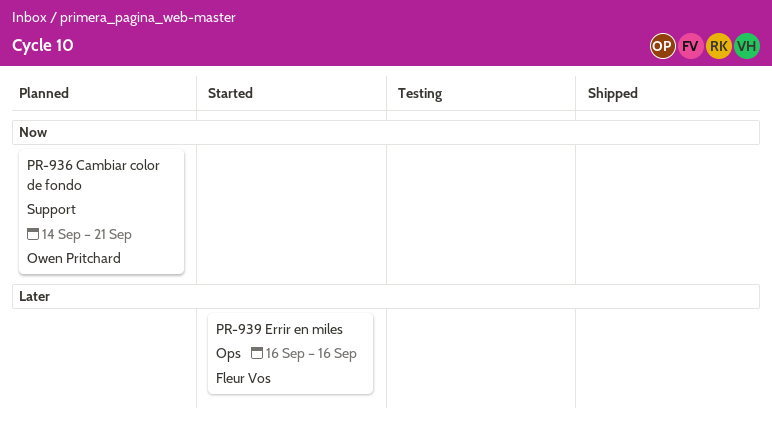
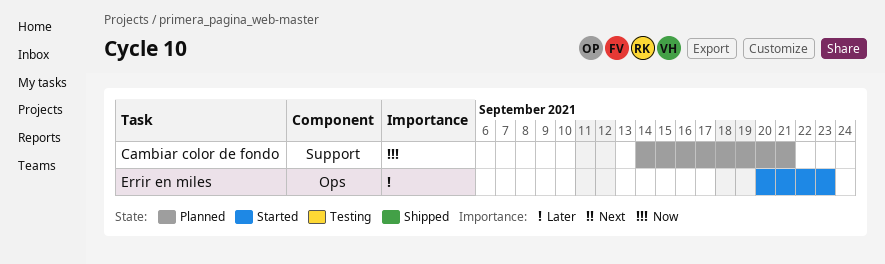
Errir en miles, start: Sep 16 -> Sep 20
Errir en miles, due: Sep 16 -> Sep 23

